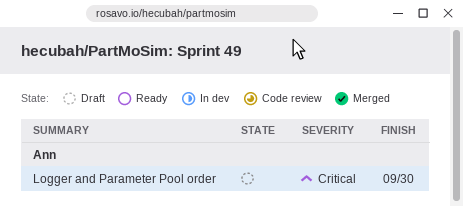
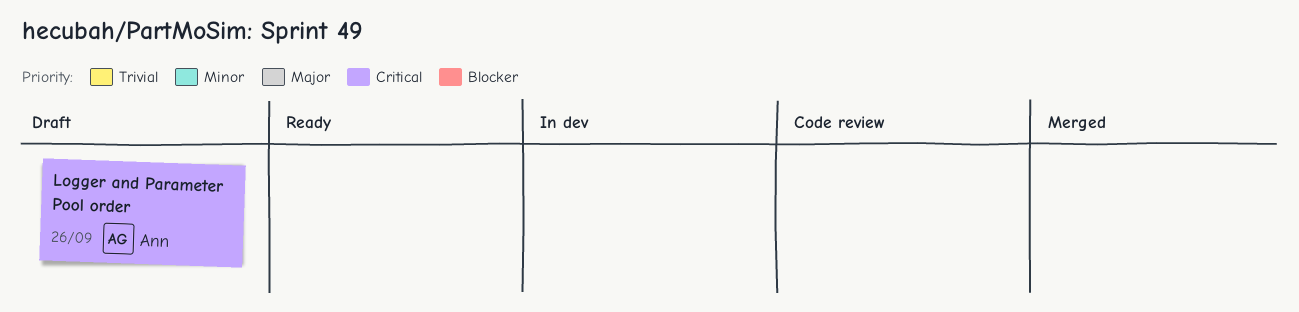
Logger and Parameter Pool order, due: Sep 30 -> Sep 26

